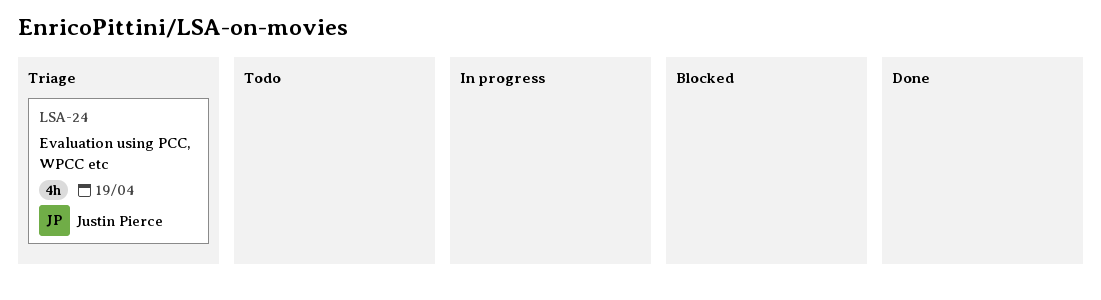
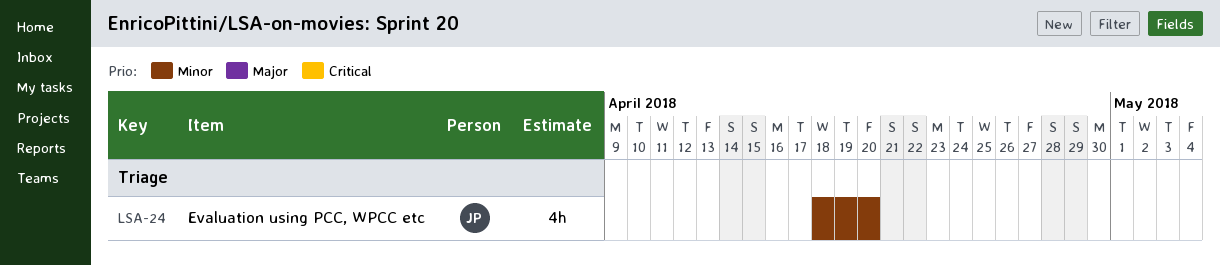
LSA-24, due: Apr 19 -> Apr 20

